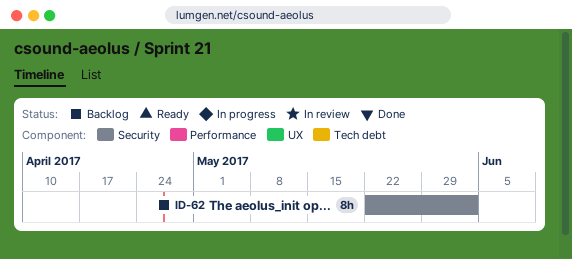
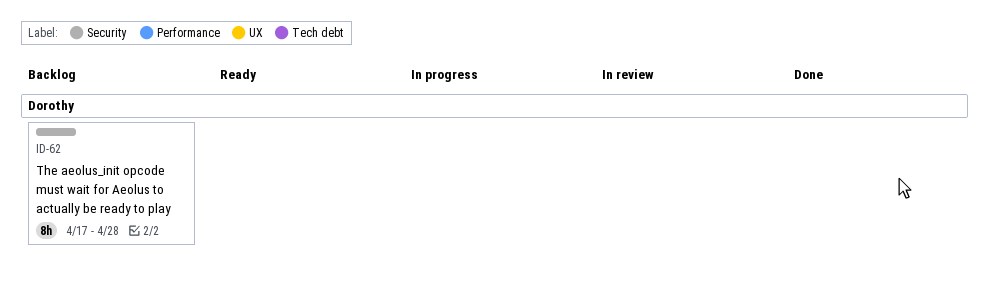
ID-62, start: May 22 -> Apr 17
ID-62, due: Jun 2 -> Apr 28

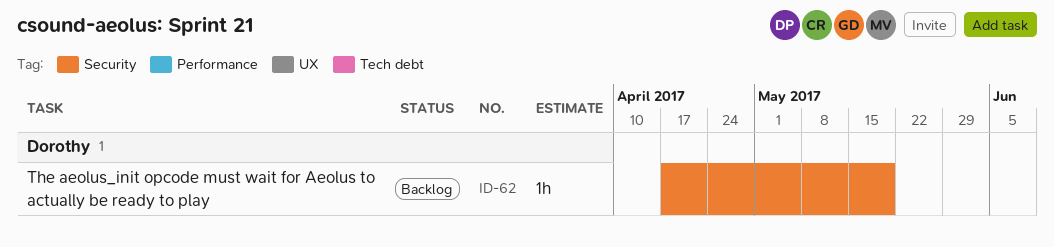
ID-62, estimate: 8h -> 1h
ID-62, due: Apr 28 -> May 19

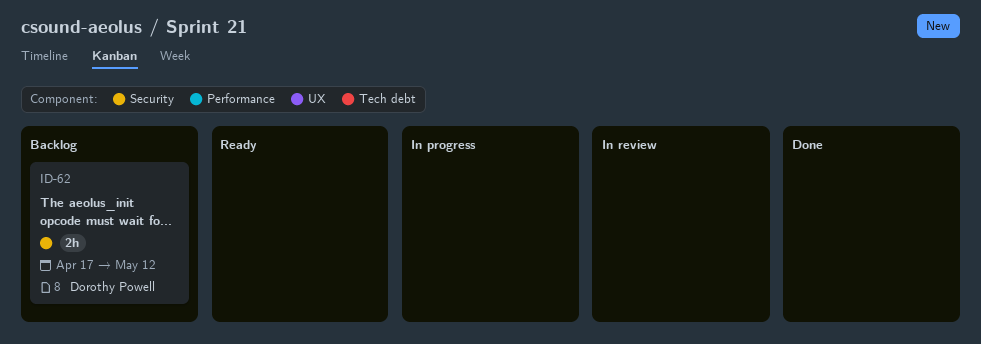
ID-62, estimate: 1h -> 2h
ID-62, due: May 19 -> May 12

